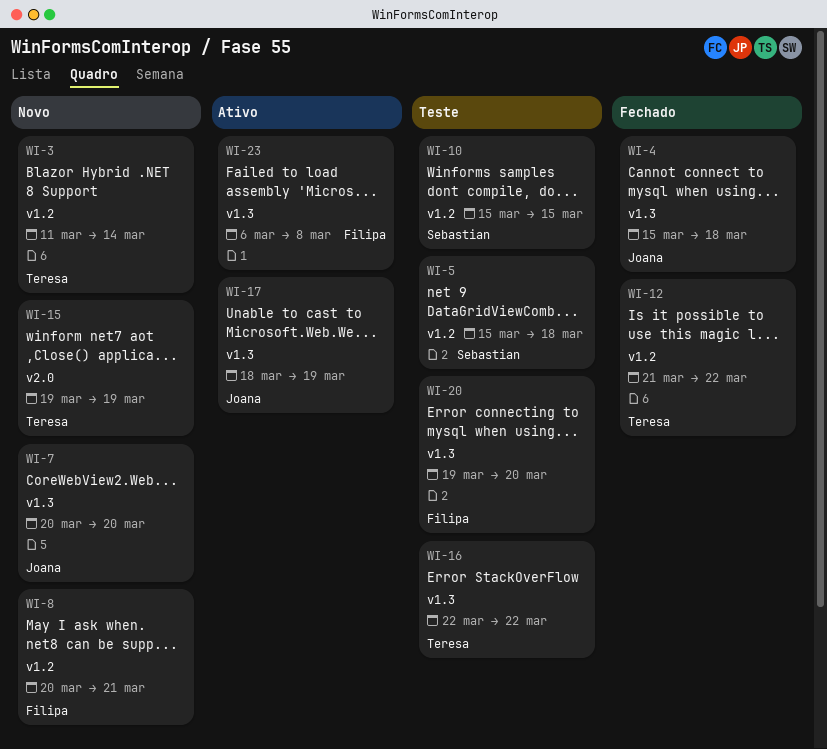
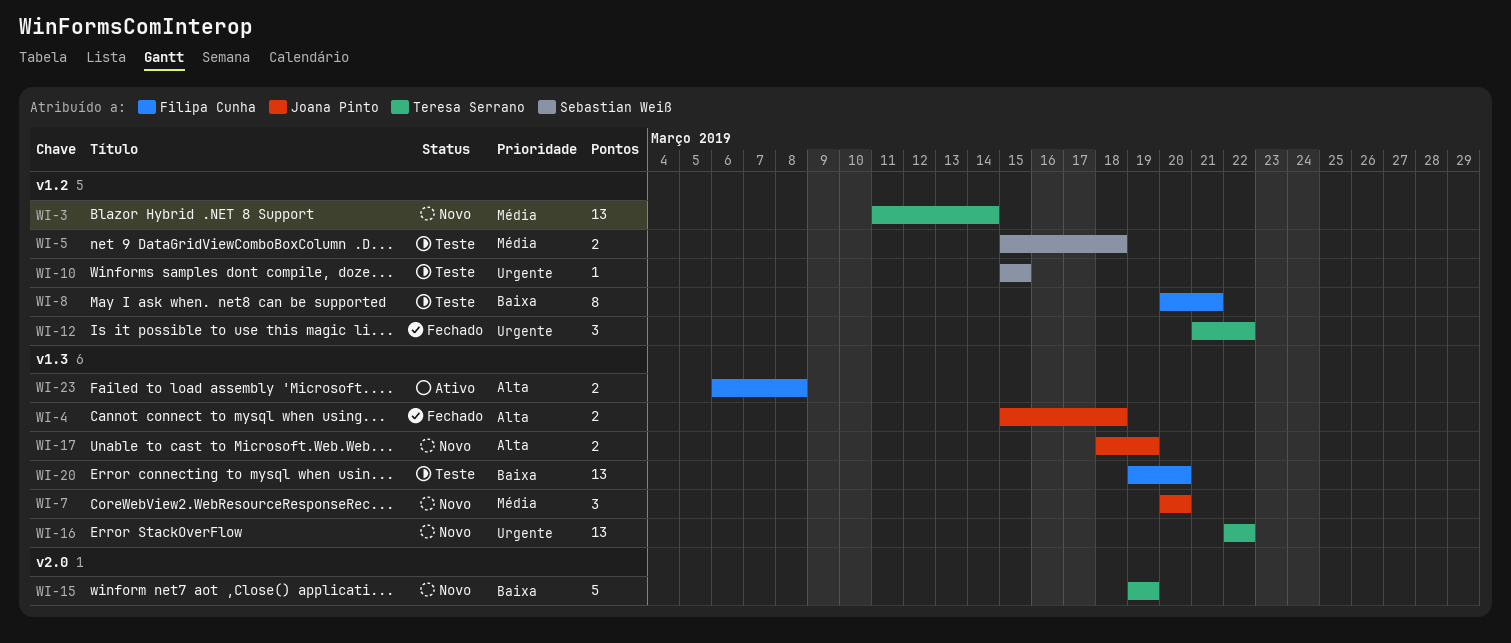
WI-8, status: Novo -> Teste
WI-16, status: Teste -> Novo
WI-17, status: Ativo -> Novo

